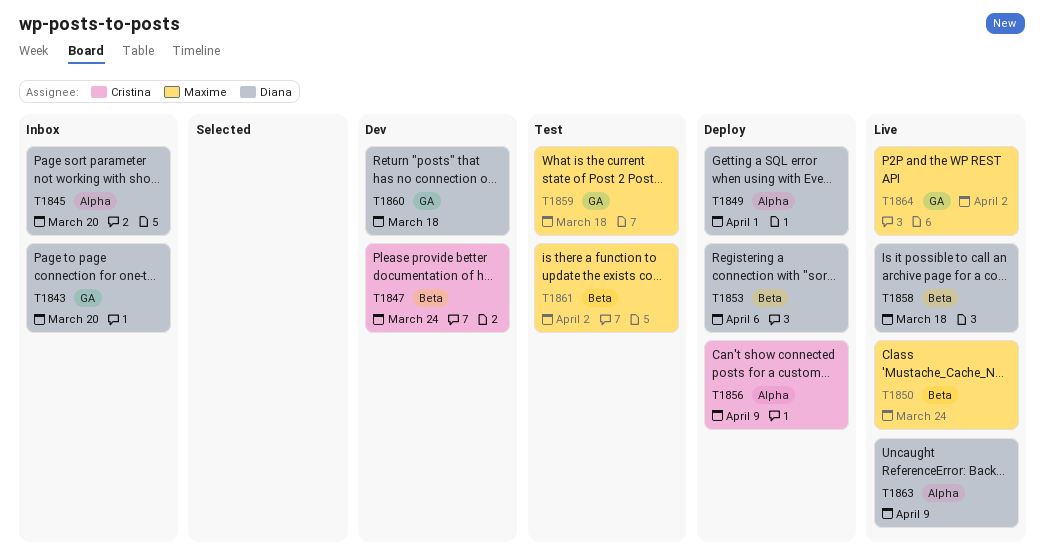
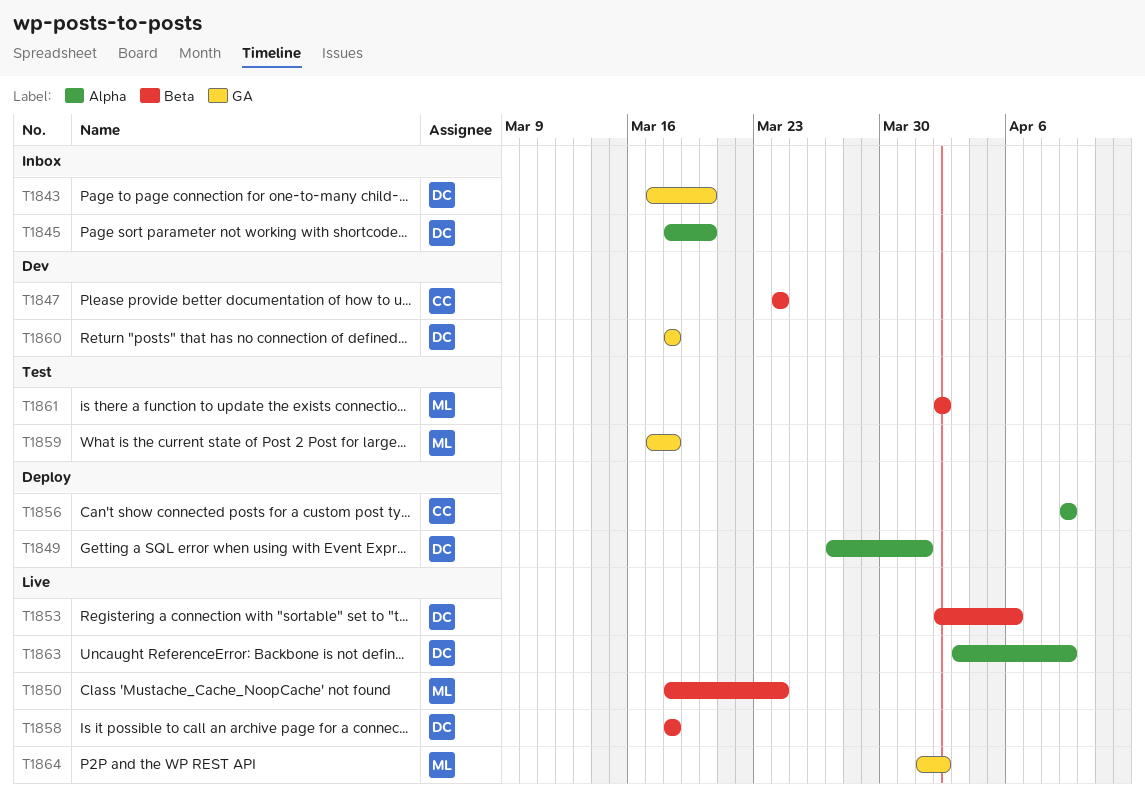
T1853, status: Deploy -> Live

